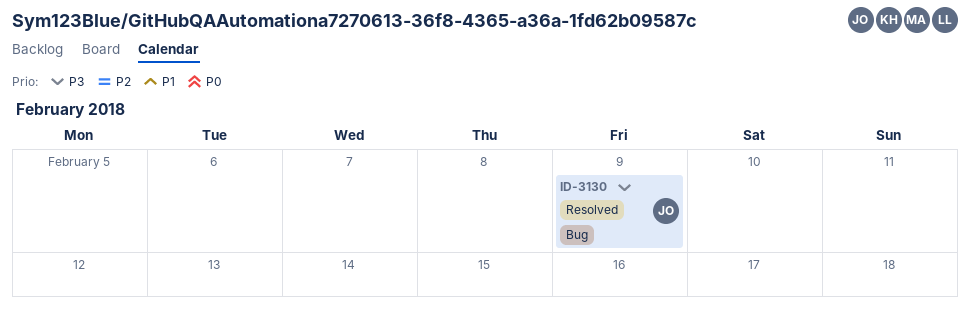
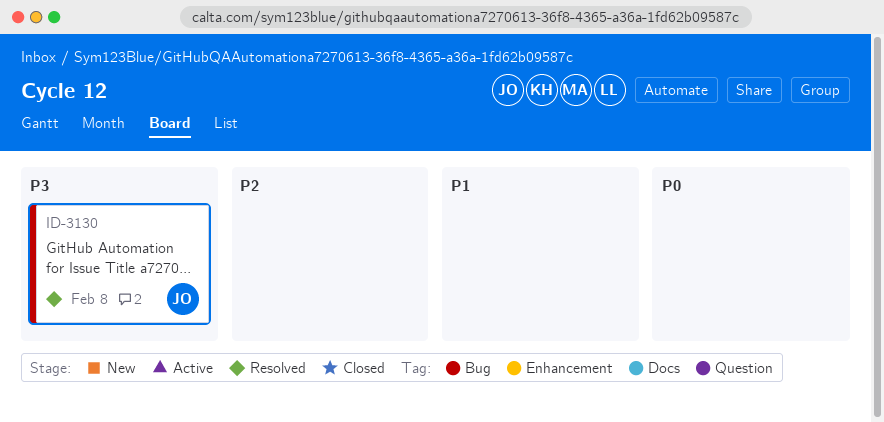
ID-3130, due: Feb 9 -> Feb 8

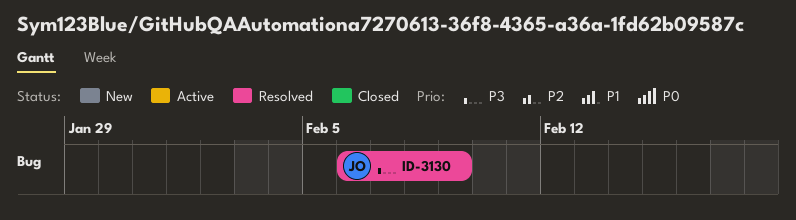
ID-3130, due: Feb 8 -> Feb 9

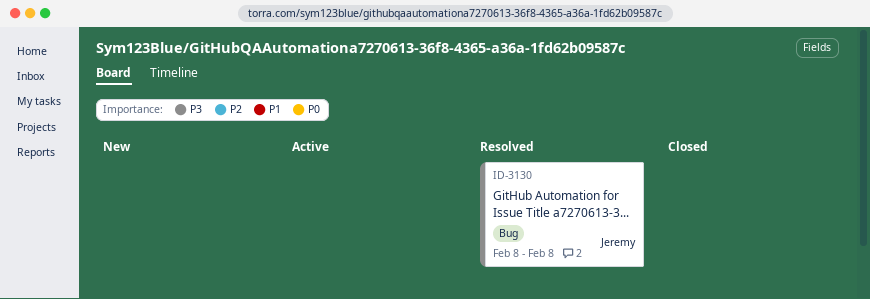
ID-3130, start: Feb 6 -> Feb 8
ID-3130, due: Feb 9 -> Feb 8

